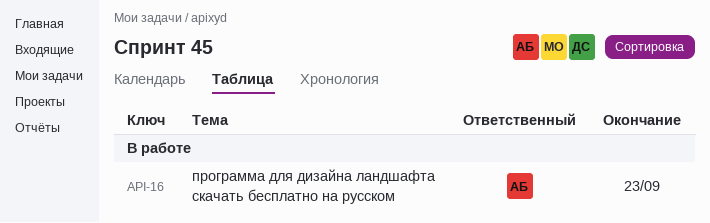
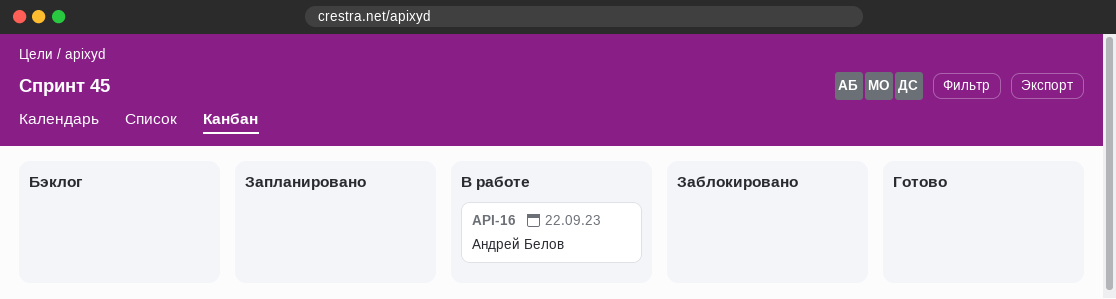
API-16, due: Sep 23 -> Sep 22

